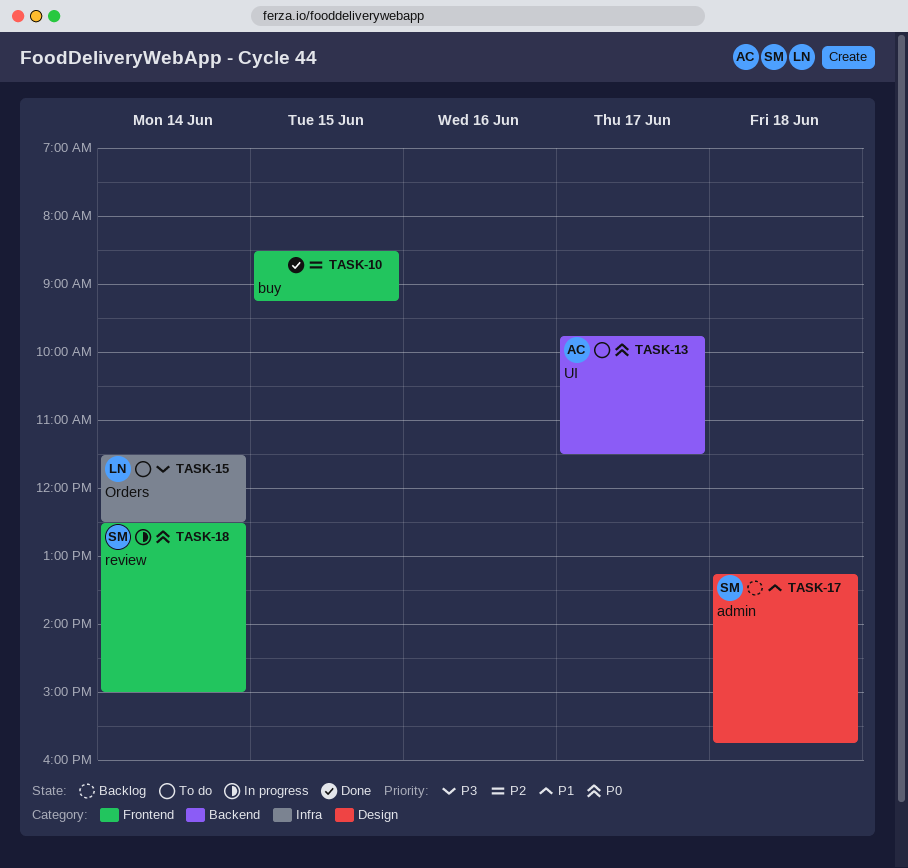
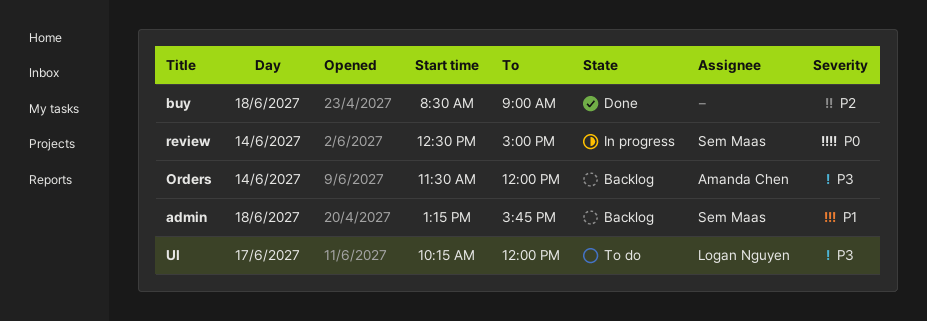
buy, day: Jun 15 -> Jun 18
buy, ends: 09:15 -> 09:00
Orders, status: To do -> Backlog
Orders, owner: Logan Nguyen -> Amanda Chen
Orders, ends: 12:30 -> 12:00
UI, owner: Amanda Chen -> Logan Nguyen
UI, priority: P0 -> P3
UI, begins: 09:45 -> 10:15
UI, ends: 11:30 -> 12:00

